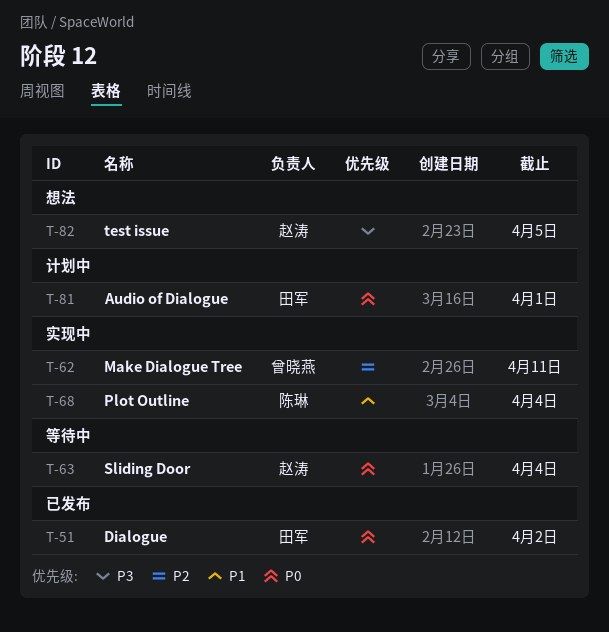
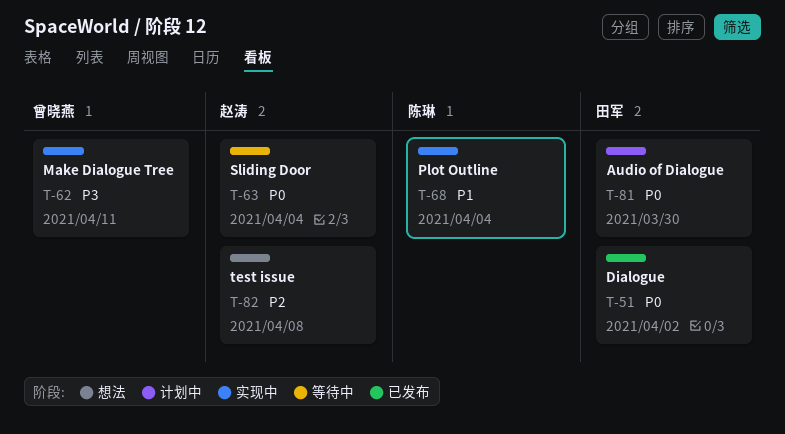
T-62, priority: P2 -> P3
T-81, due: Apr 1 -> Mar 30
T-82, priority: P3 -> P2
T-82, due: Apr 5 -> Apr 8

